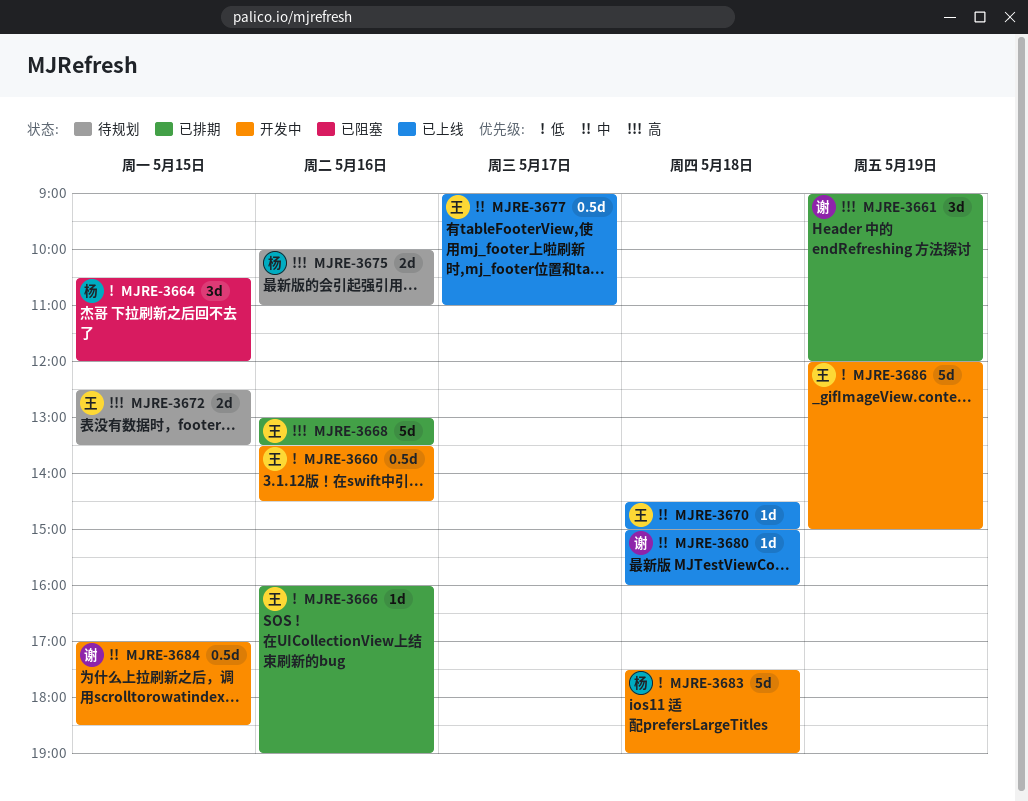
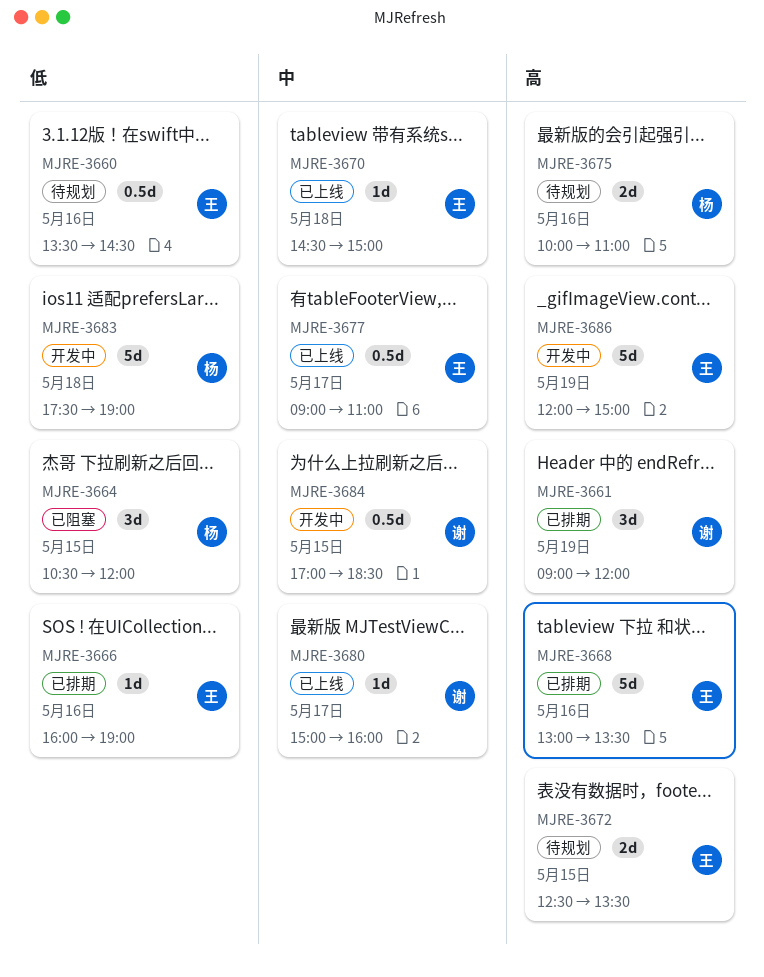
MJRE-3660, status: 开发中 -> 待规划
MJRE-3680, day: May 18 -> May 17
MJRE-3686, priority: 低 -> 高

